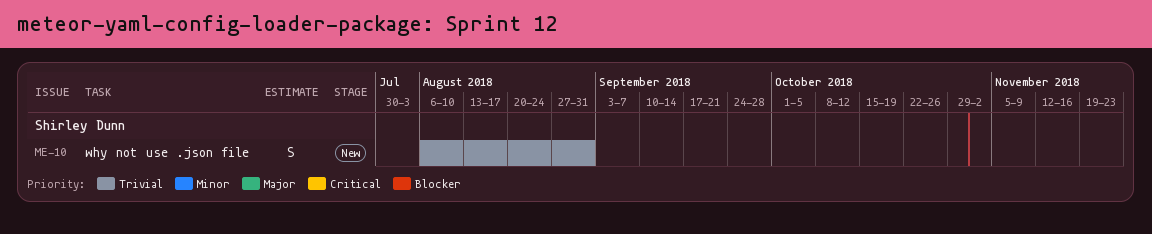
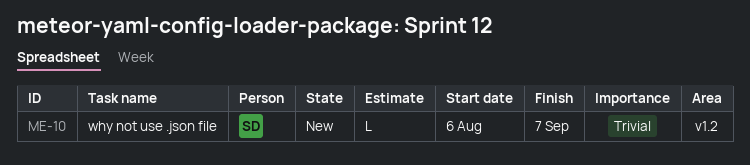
ME-10, estimate: S -> L
ME-10, due: Aug 31 -> Sep 7

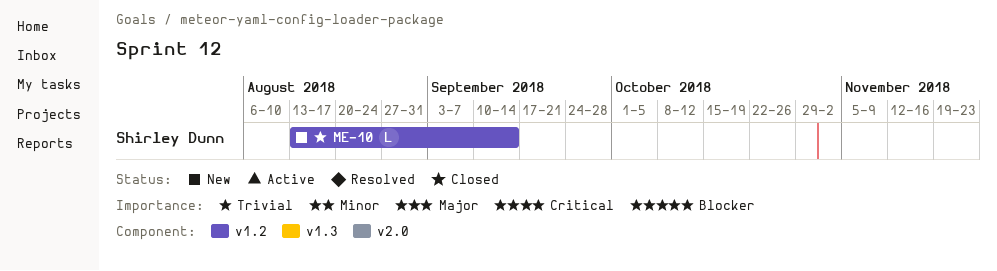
ME-10, start: Aug 6 -> Aug 13
ME-10, due: Sep 7 -> Sep 14

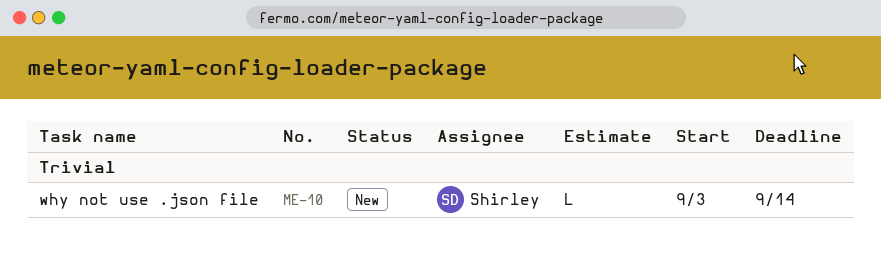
ME-10, start: Aug 13 -> Sep 3

